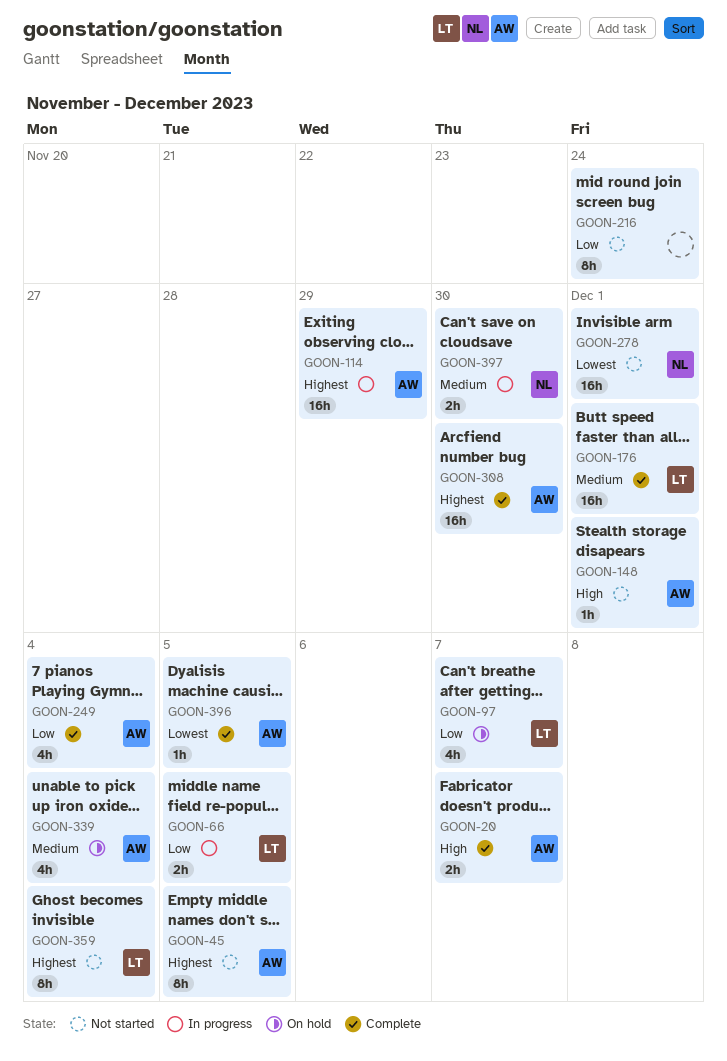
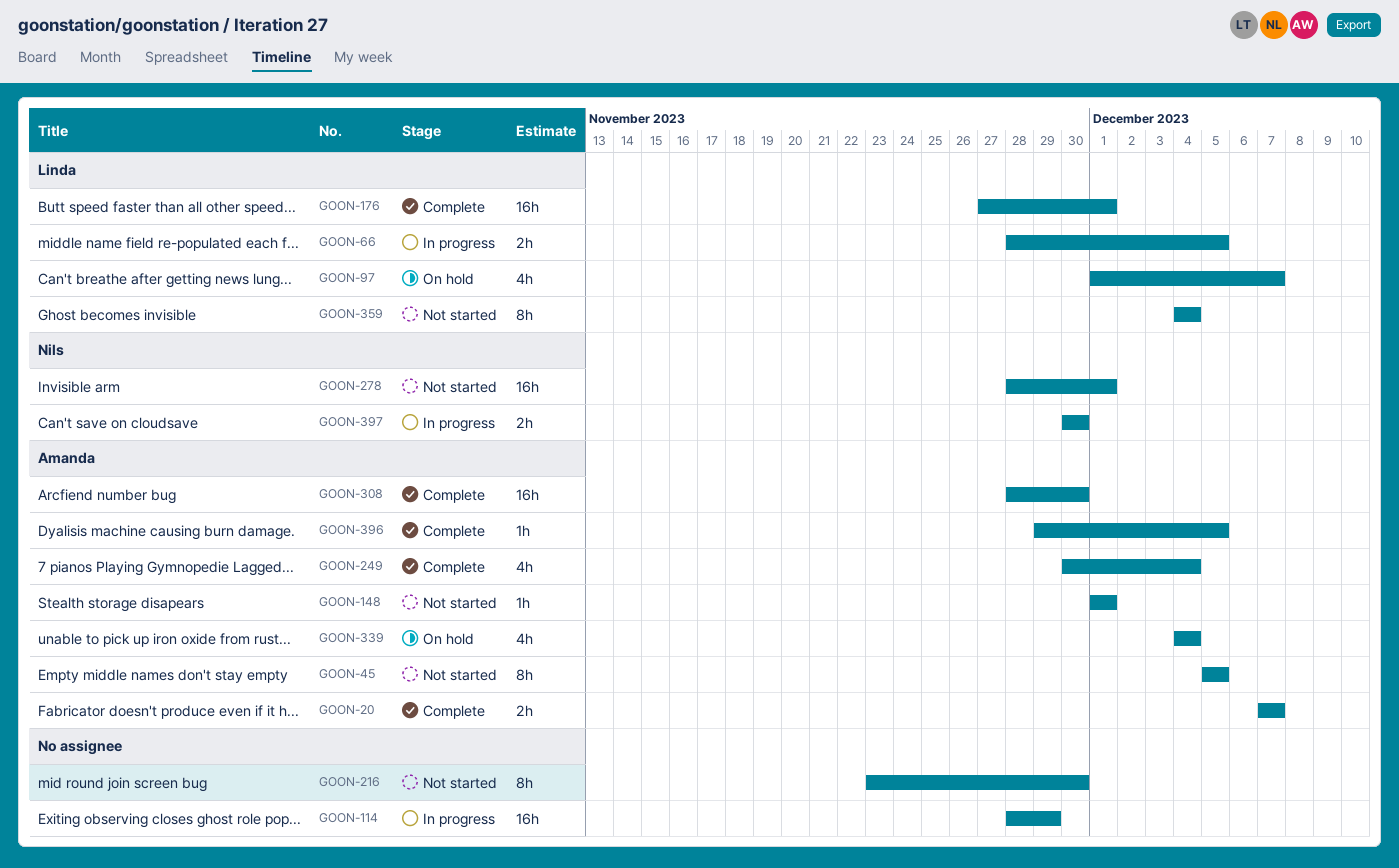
GOON-114, owner: Amanda -> none
GOON-216, due: Nov 24 -> Nov 30

